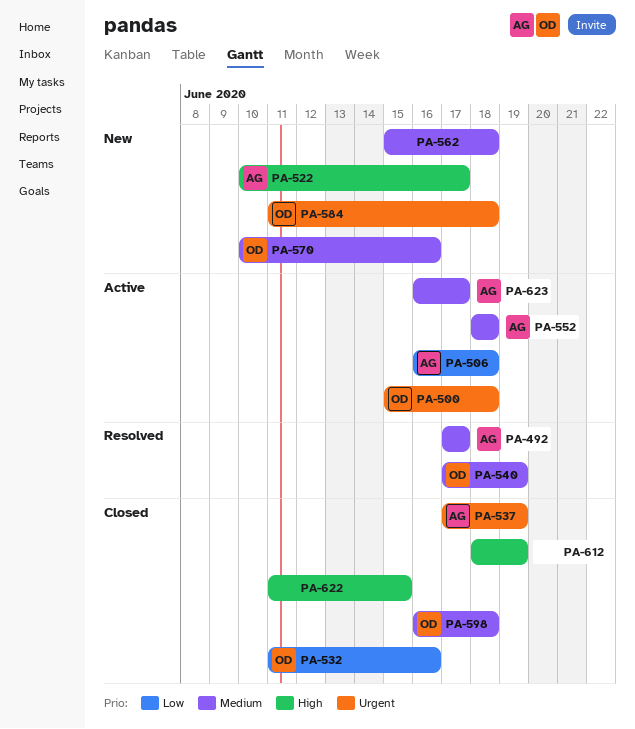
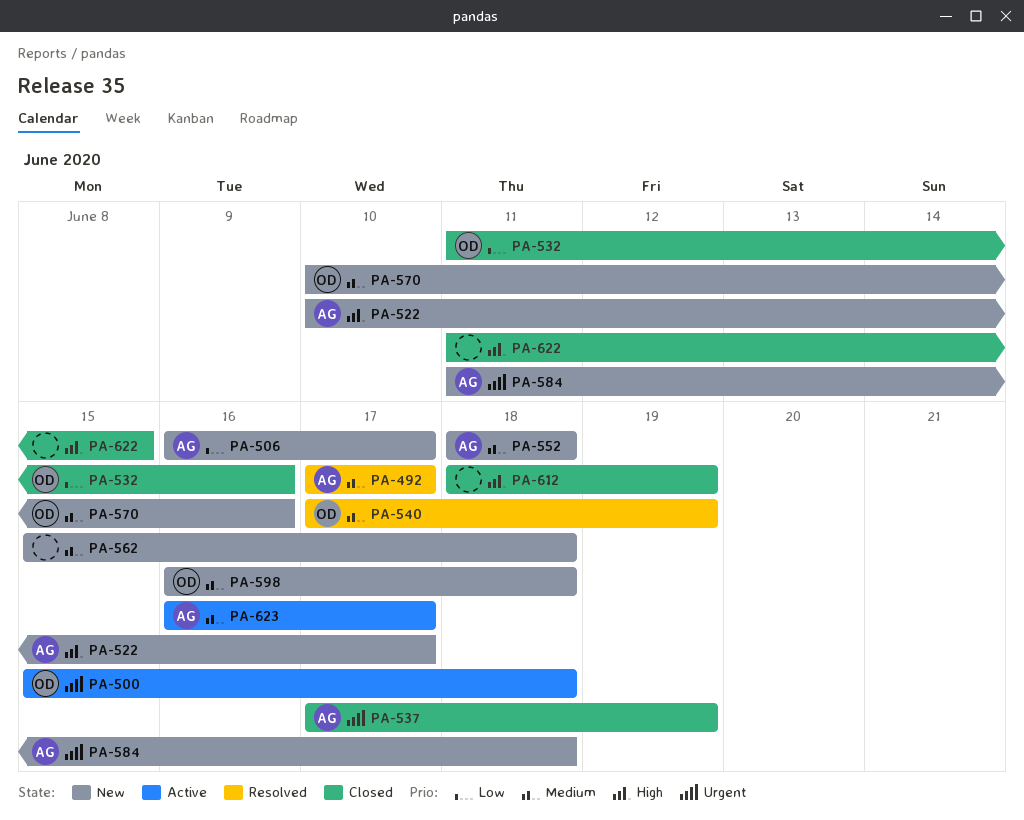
PA-506, status: Active -> New
PA-506, due: Jun 18 -> Jun 17
PA-552, status: Active -> New
PA-584, owner: OD -> AG
PA-598, status: Closed -> New

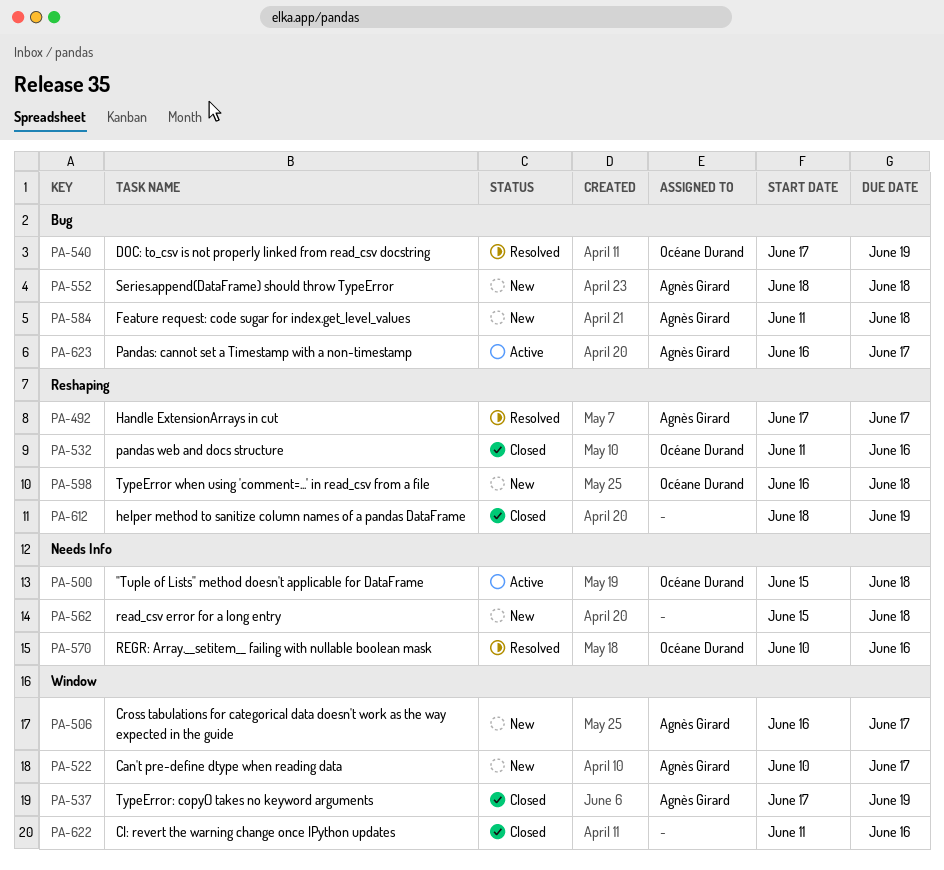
PA-570, status: New -> Resolved
PA-622, due: Jun 15 -> Jun 16

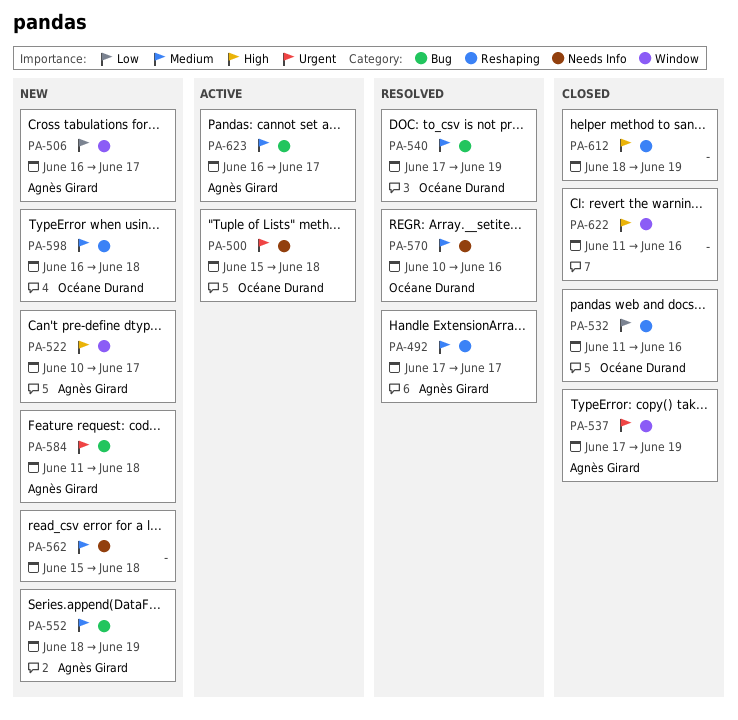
PA-552, due: Jun 18 -> Jun 19

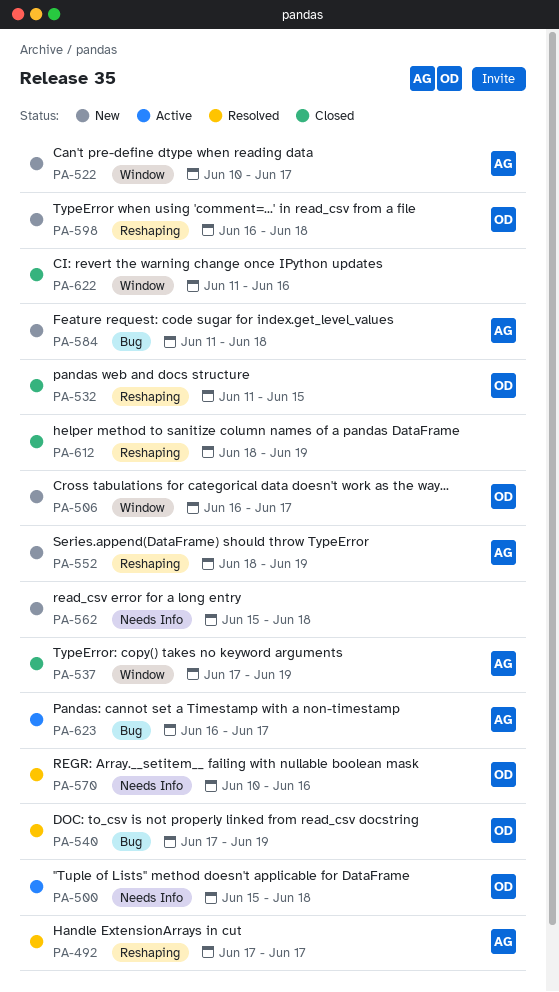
PA-506, owner: Agnès Girard -> Océane Durand
PA-532, due: Jun 16 -> Jun 15
PA-552, label: Bug -> Reshaping

